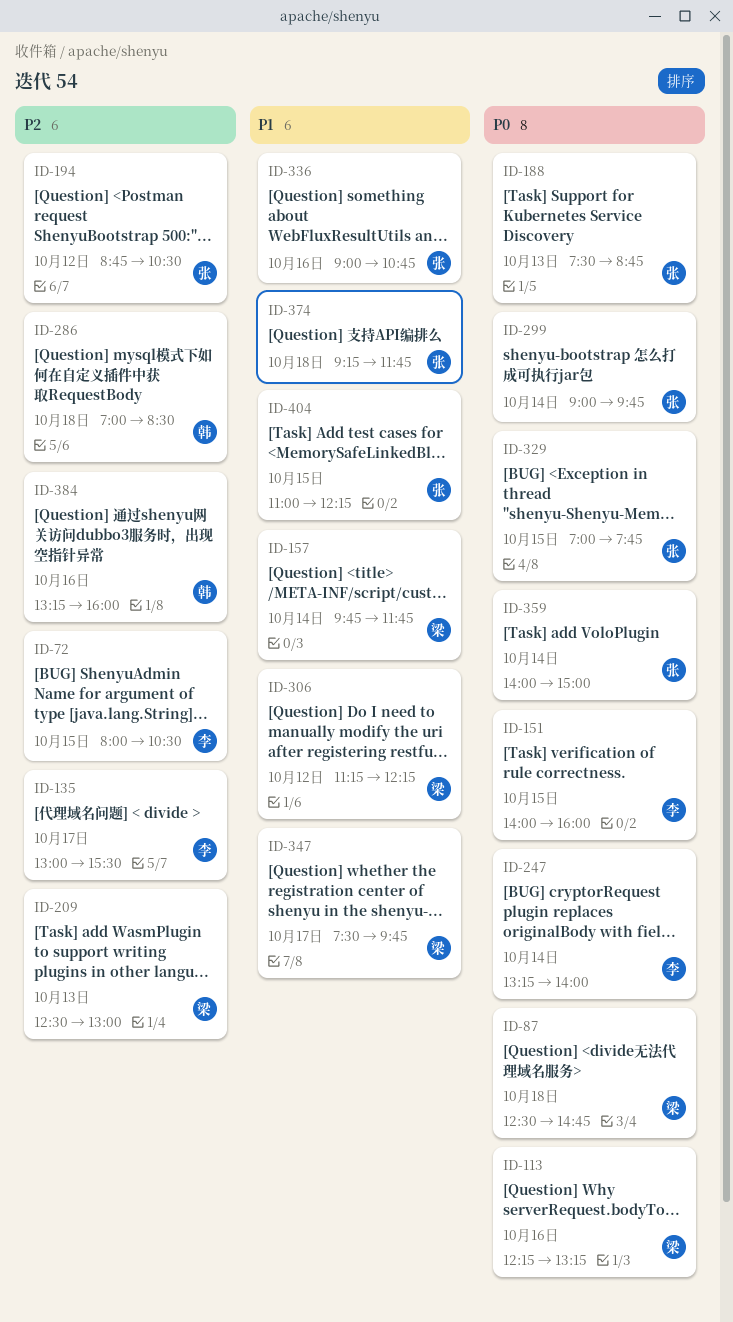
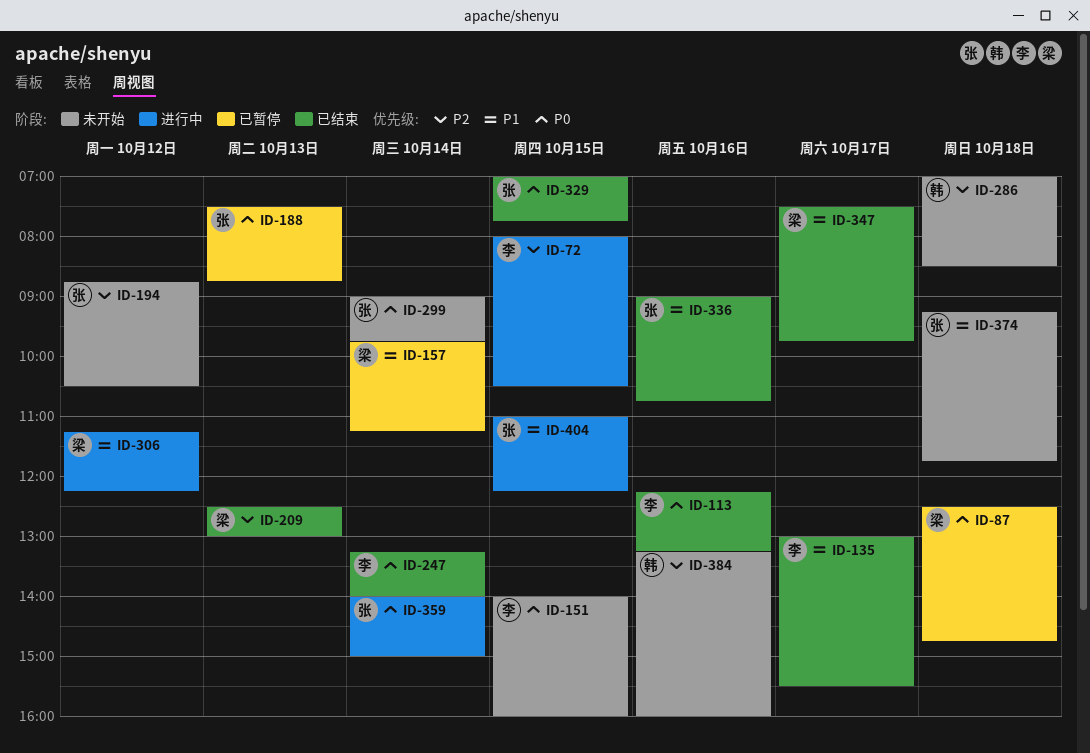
ID-113, owner: 梁 -> 李
ID-135, priority: P2 -> P1
ID-157, ends: 11:45 -> 11:15

